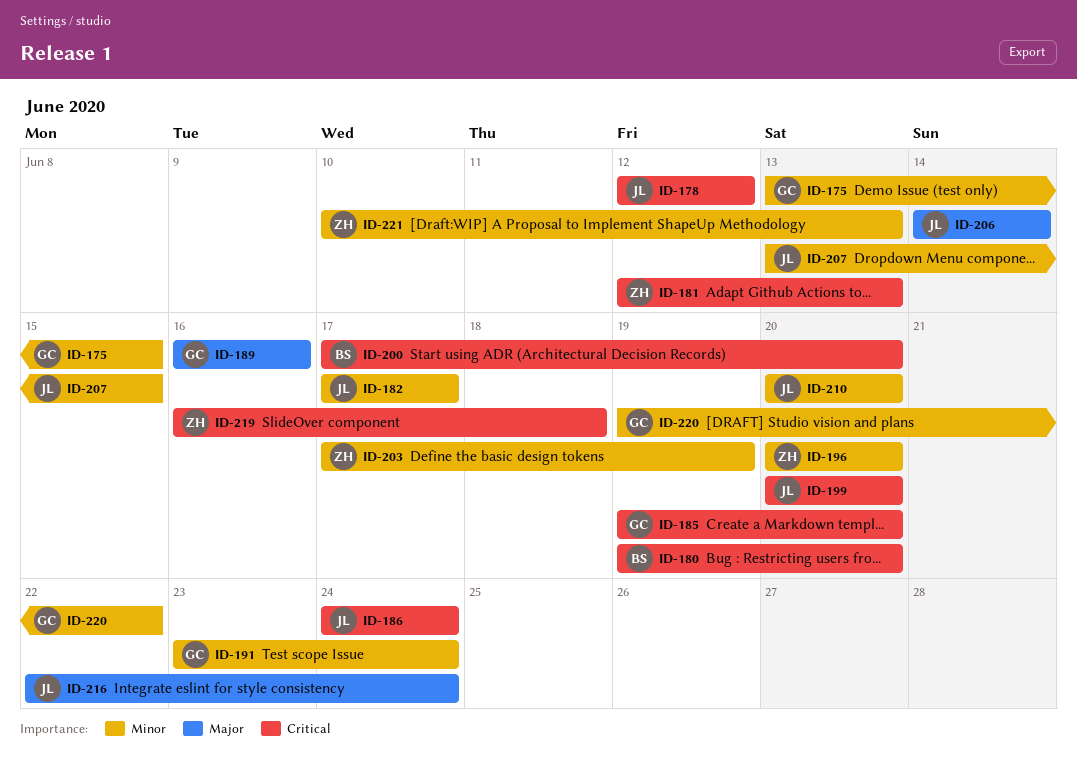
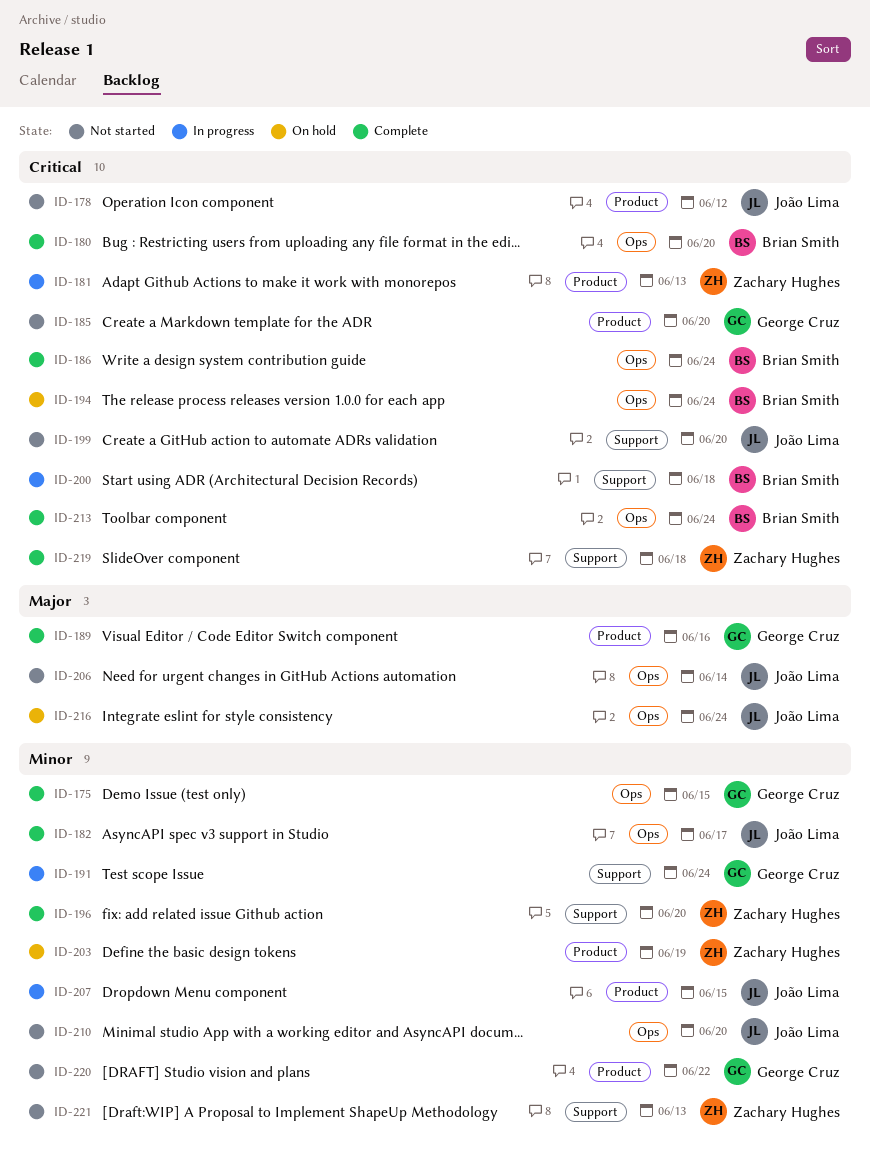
ID-186, owner: João Lima -> Brian Smith
ID-194: none -> present
ID-200, due: Jun 20 -> Jun 18
ID-213: none -> present

